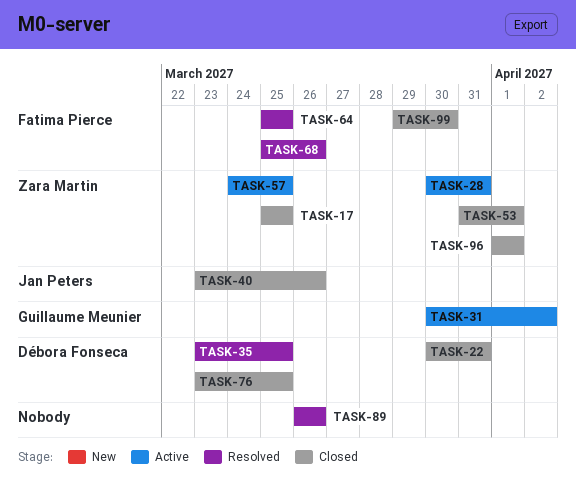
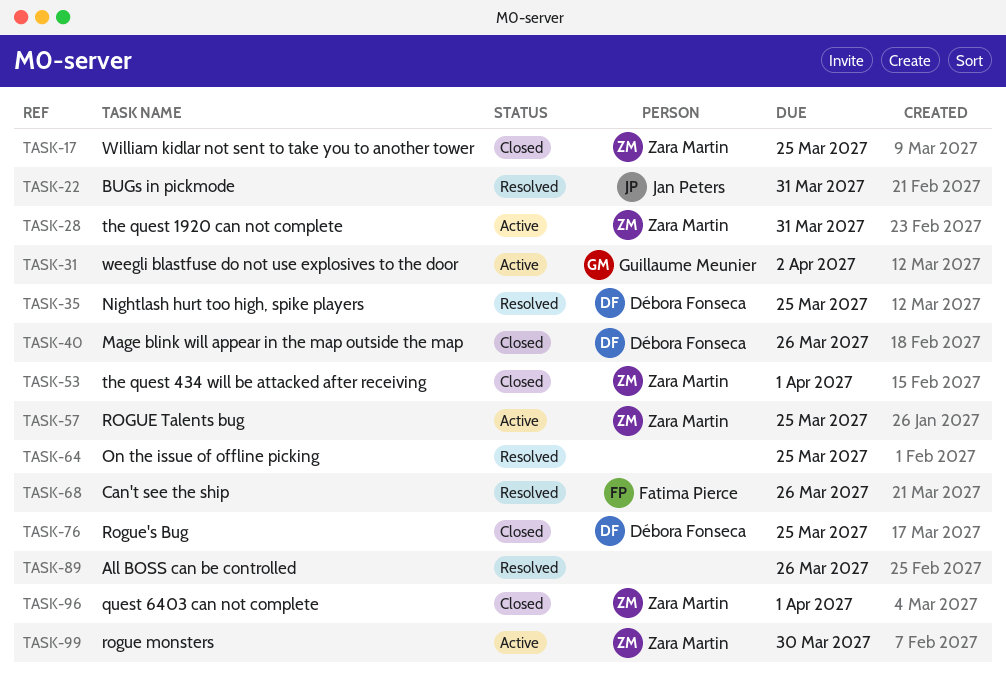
TASK-22, status: Closed -> Resolved
TASK-22, owner: Débora Fonseca -> Jan Peters
TASK-40, owner: Jan Peters -> Débora Fonseca
TASK-64, owner: Fatima Pierce -> none
TASK-99, status: Closed -> Active
TASK-99, owner: Fatima Pierce -> Zara Martin

